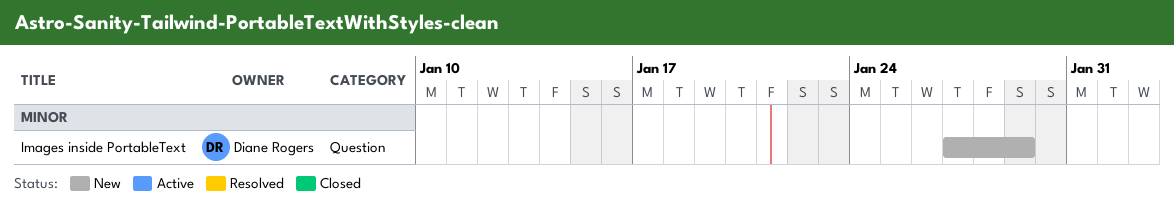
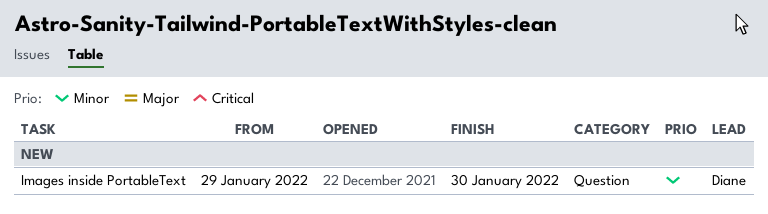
Images inside PortableText, start: Jan 27 -> Jan 29
Images inside PortableText, due: Jan 29 -> Jan 30

